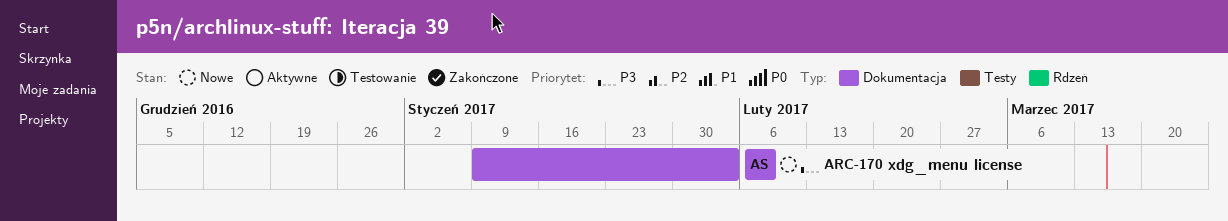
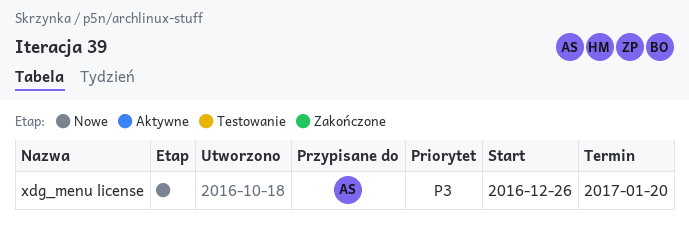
xdg_menu license, start: Jan 9 -> Dec 26
xdg_menu license, due: Feb 3 -> Jan 20

